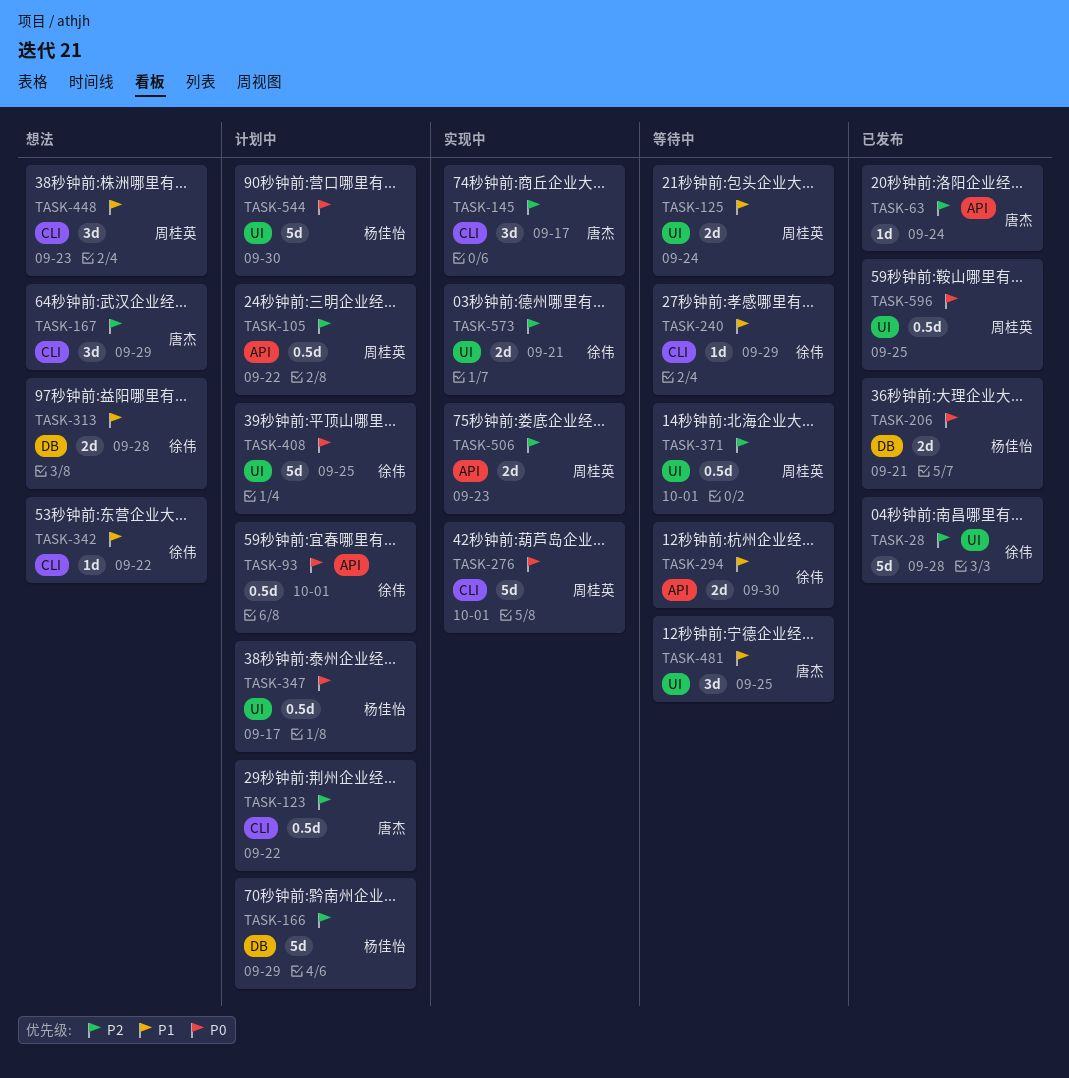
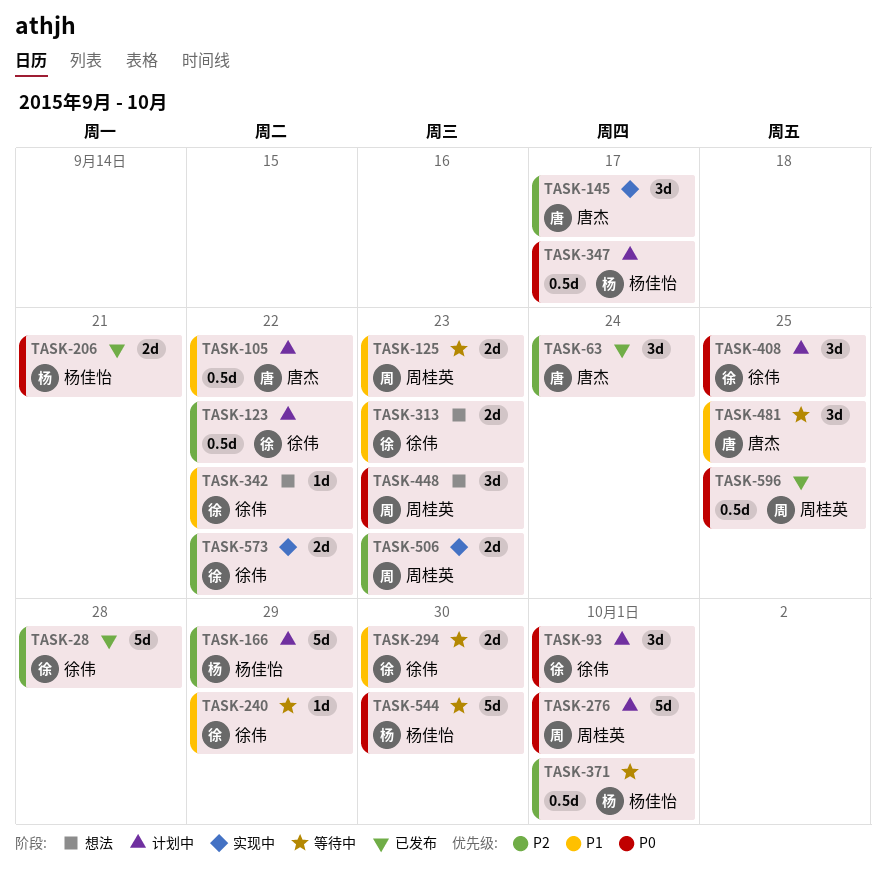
TASK-63, estimate: 1d -> 3d
TASK-93, estimate: 0.5d -> 3d
TASK-105, owner: 周桂英 -> 唐杰
TASK-105, priority: P2 -> P1
TASK-123, owner: 唐杰 -> 徐伟
TASK-125, due: Sep 24 -> Sep 23
TASK-167: present -> none
TASK-276, status: 实现中 -> 计划中
TASK-313, due: Sep 28 -> Sep 23
TASK-371, owner: 周桂英 -> 杨佳怡
TASK-408, estimate: 5d -> 3d
TASK-448, priority: P1 -> P0
TASK-544, status: 计划中 -> 等待中
TASK-573, due: Sep 21 -> Sep 22

